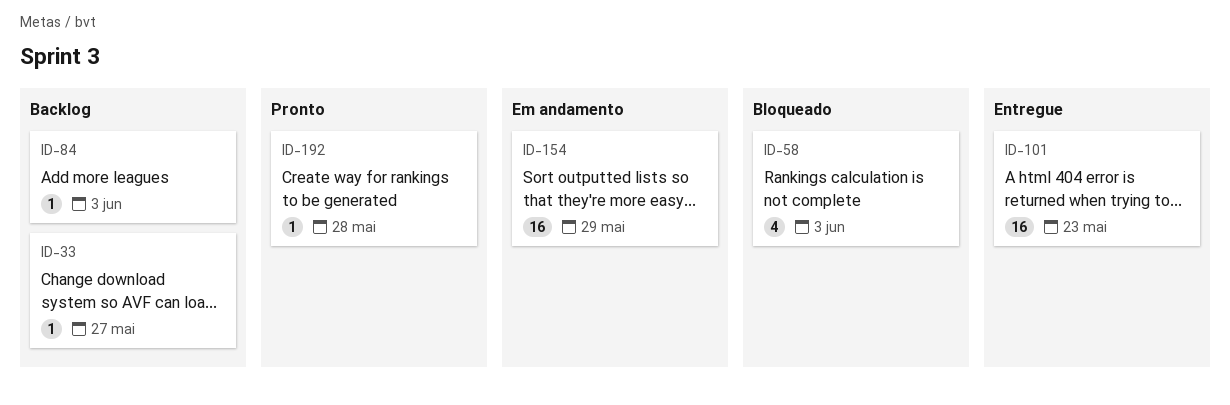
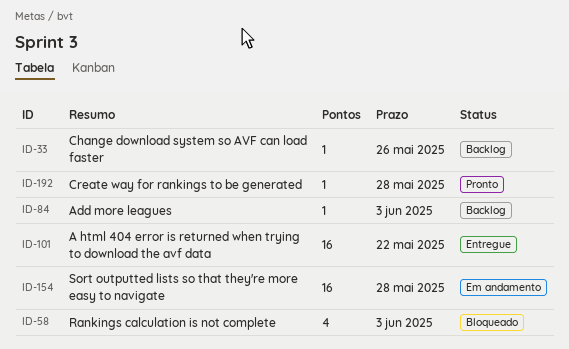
ID-33, due: May 27 -> May 26
ID-101, due: May 23 -> May 22
ID-154, due: May 29 -> May 28

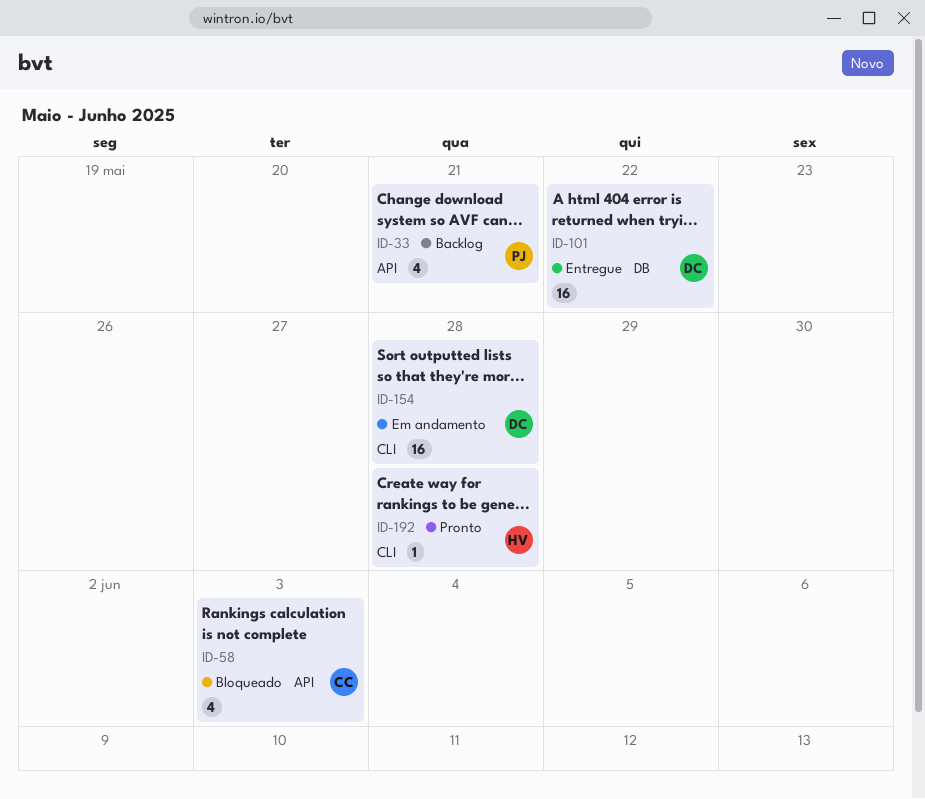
ID-33, estimate: 1 -> 4
ID-33, due: May 26 -> May 21
ID-84: present -> none

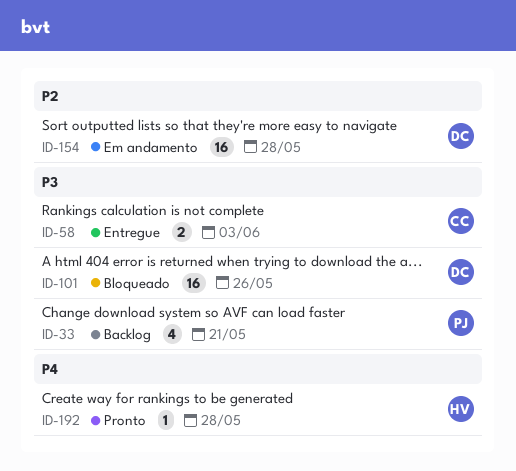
ID-58, status: Bloqueado -> Entregue
ID-58, estimate: 4 -> 2
ID-101, status: Entregue -> Bloqueado
ID-101, due: May 22 -> May 26

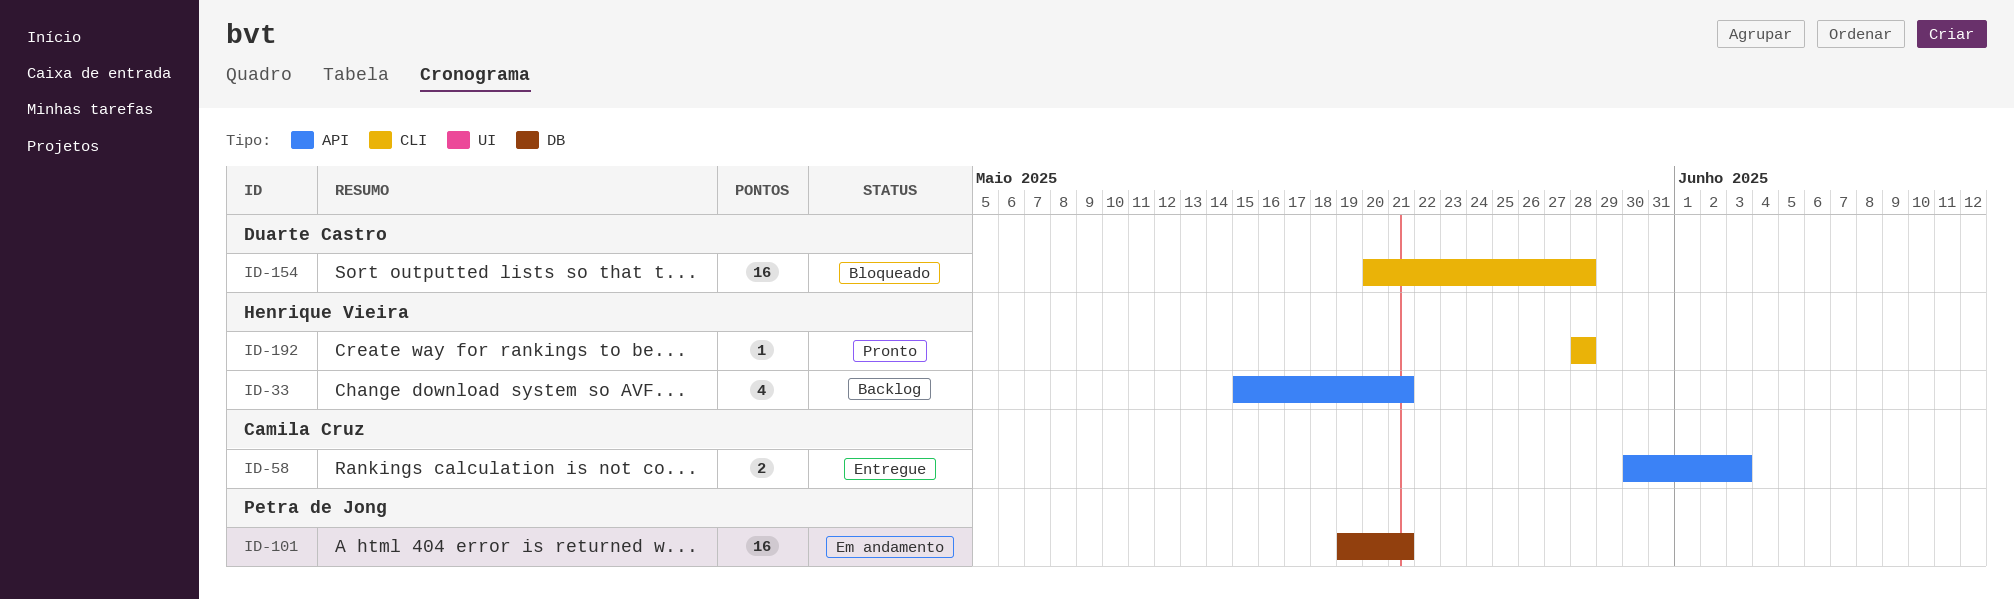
ID-33, owner: Petra de Jong -> Henrique Vieira
ID-101, status: Bloqueado -> Em andamento
ID-101, owner: Duarte Castro -> Petra de Jong
ID-101, due: May 26 -> May 21
ID-154, status: Em andamento -> Bloqueado

